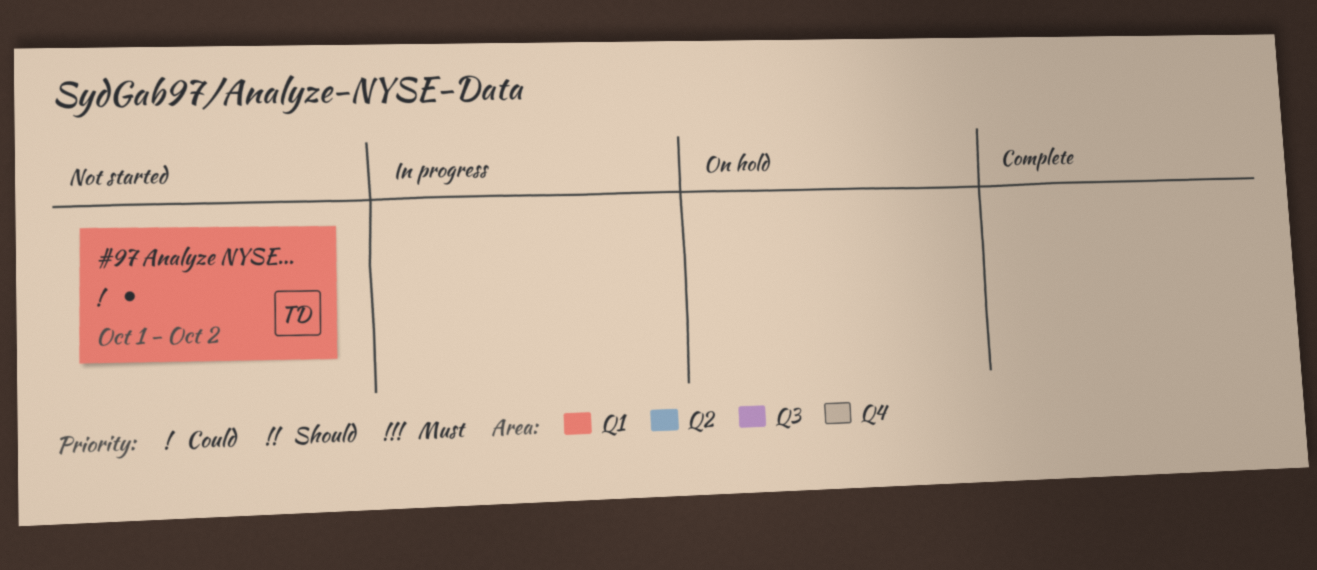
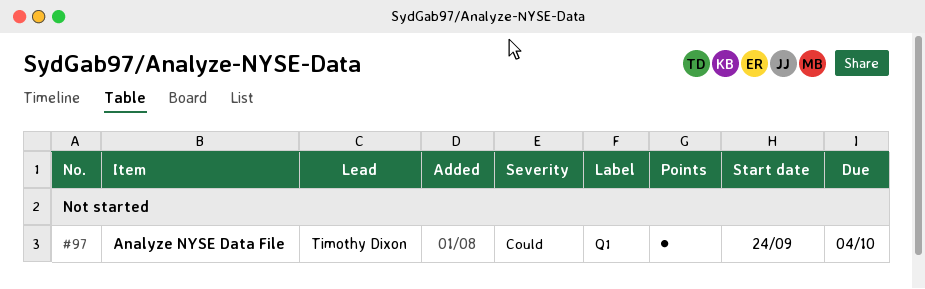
#97, start: Oct 1 -> Sep 24
#97, due: Oct 2 -> Oct 4

